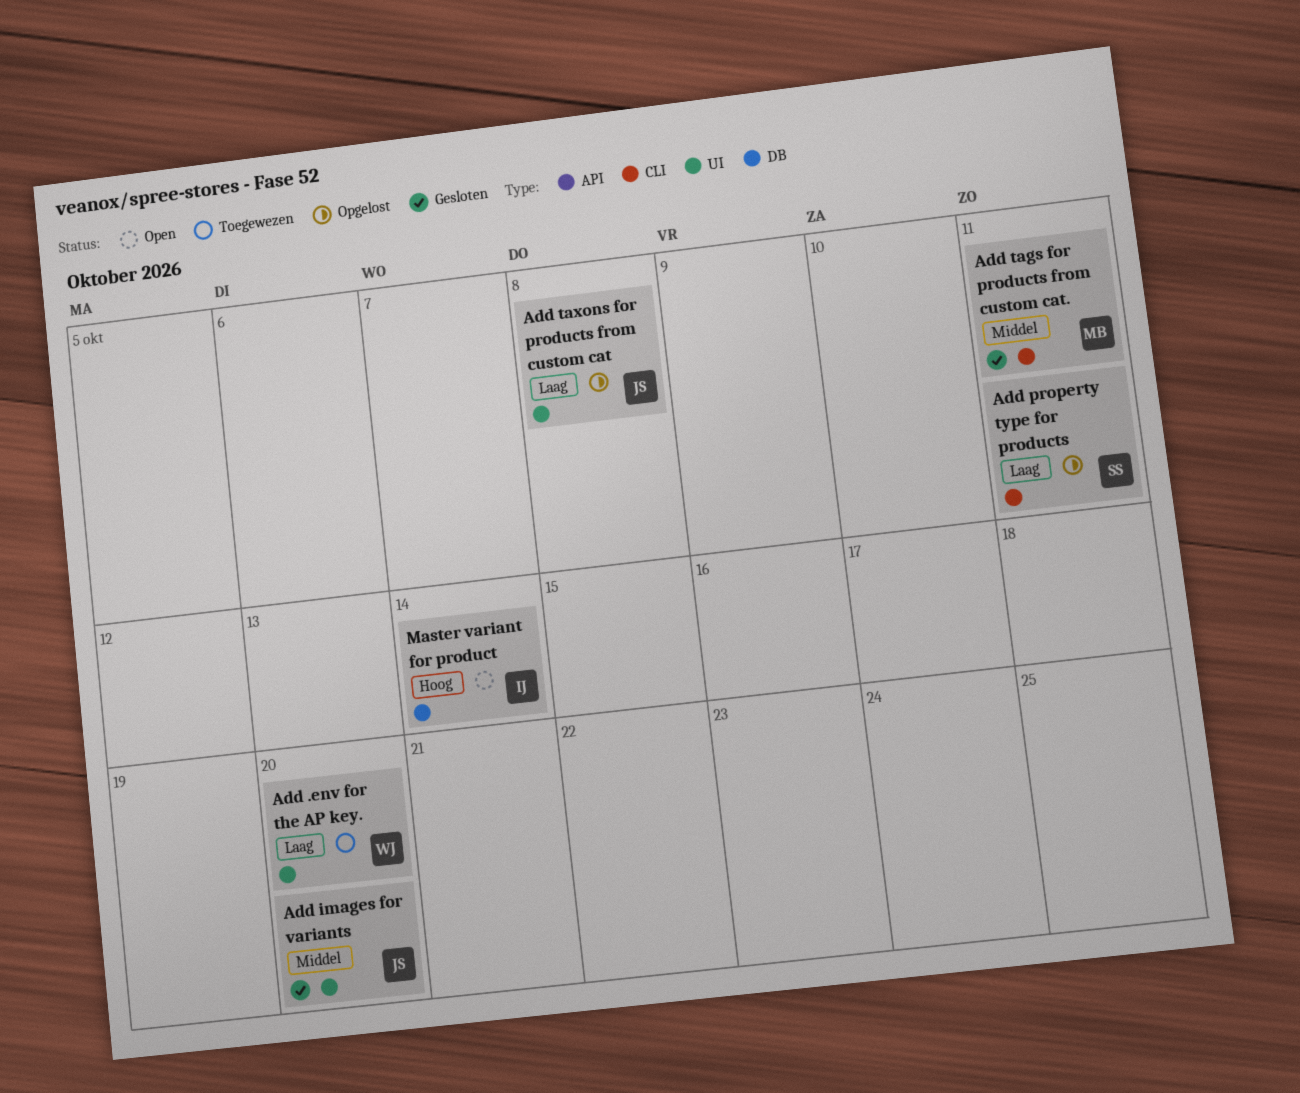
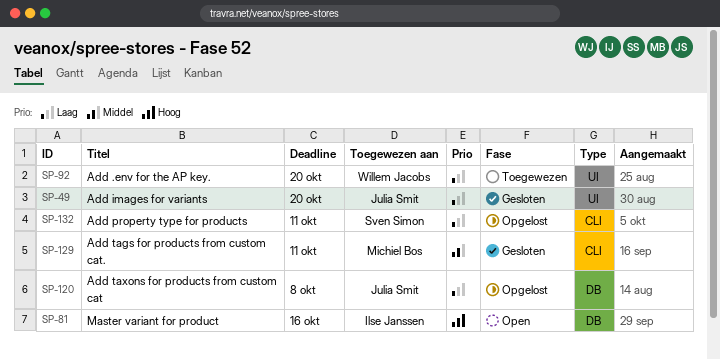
Add images for variants, priority: Middel -> Laag
Add taxons for products from custom cat, label: UI -> DB
Master variant for product, due: Oct 14 -> Oct 16

